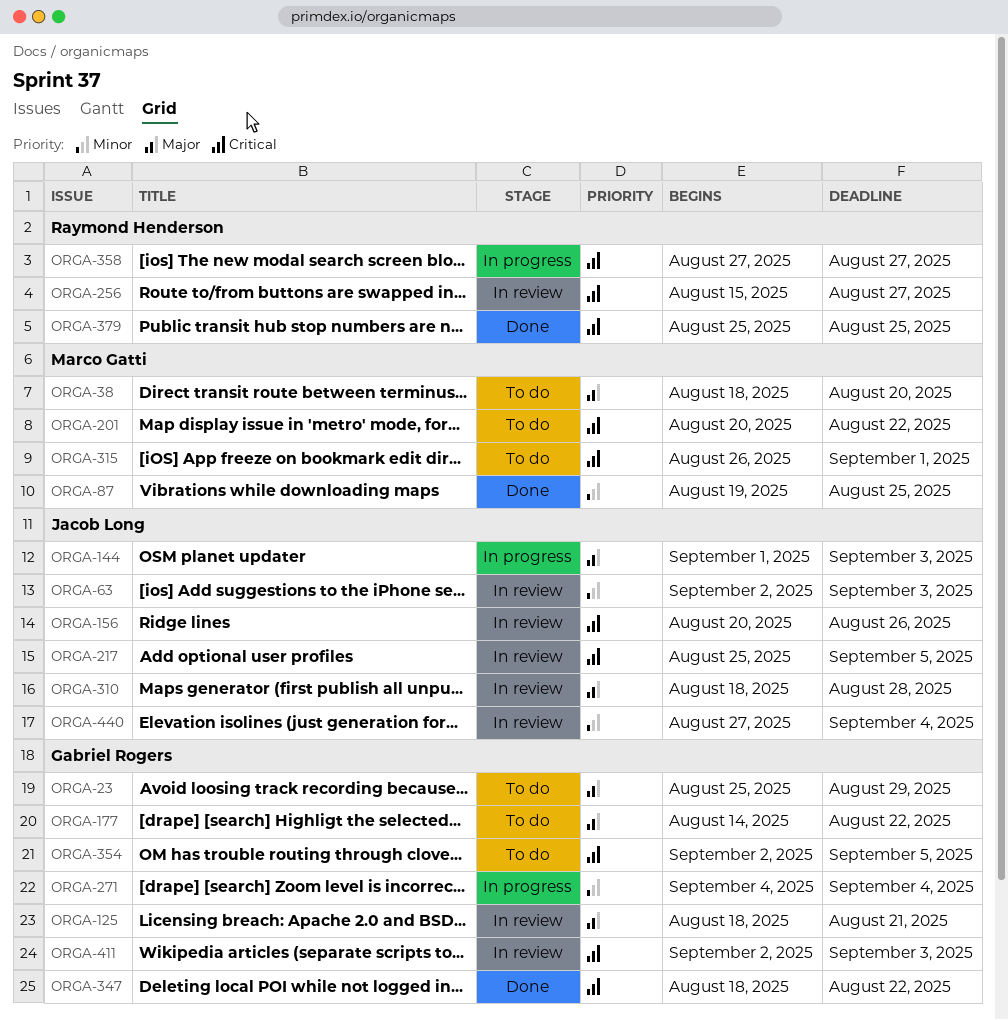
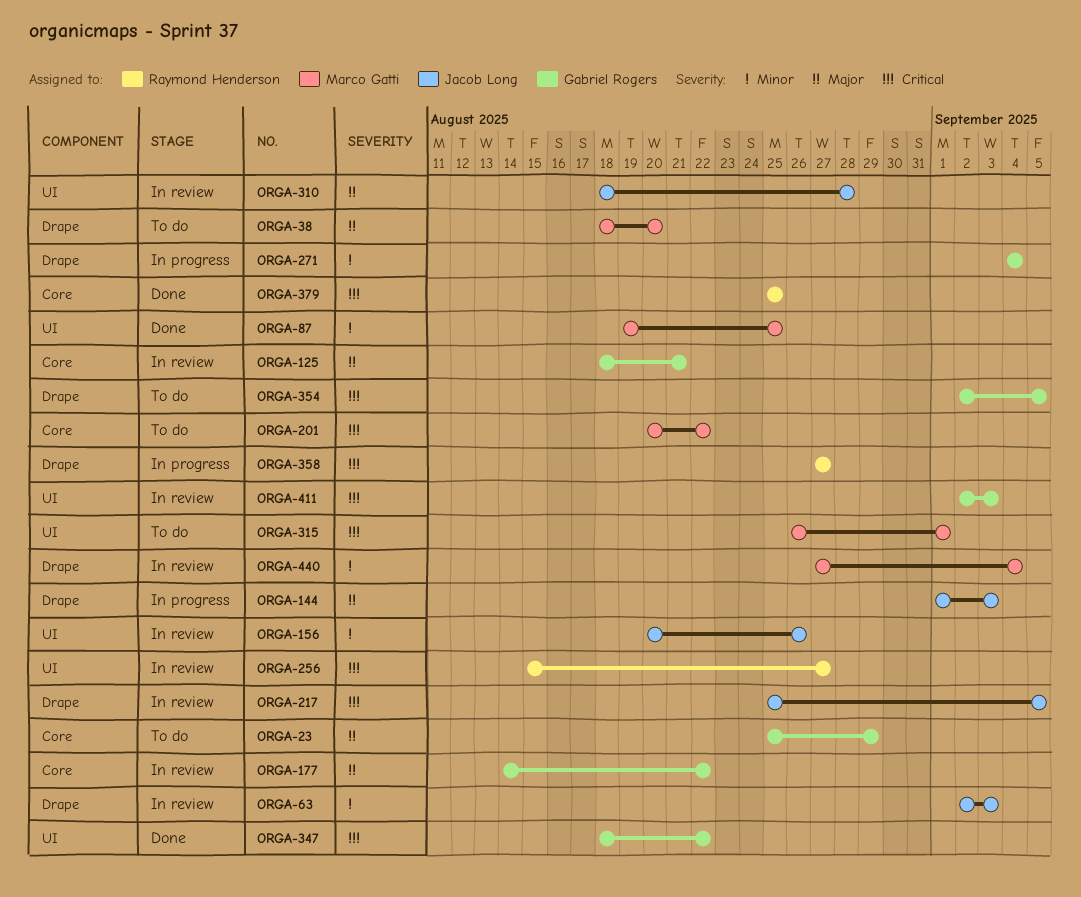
ORGA-156, priority: Critical -> Minor
ORGA-177, status: To do -> In review
ORGA-440, owner: Jacob Long -> Marco Gatti

